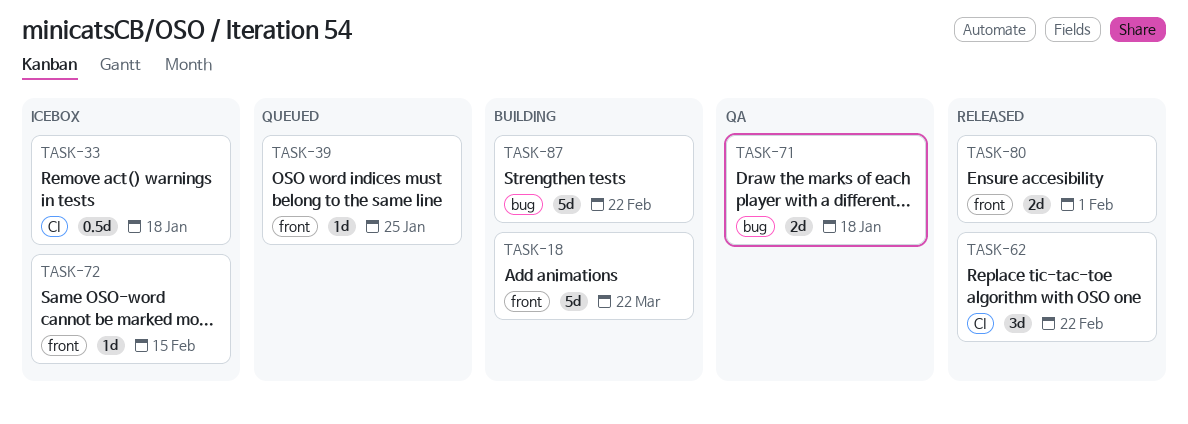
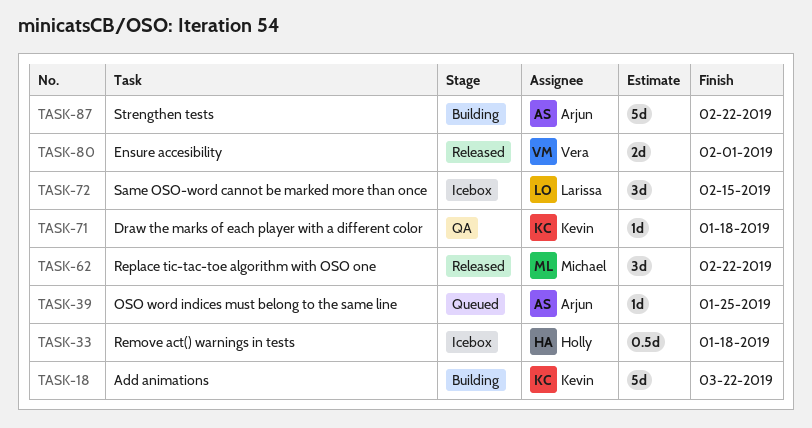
TASK-71, estimate: 2d -> 1d
TASK-72, estimate: 1d -> 3d

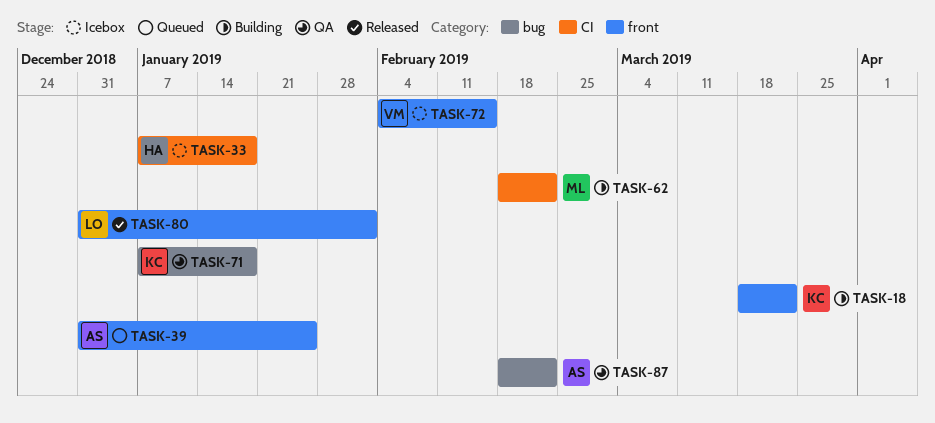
TASK-62, status: Released -> Building
TASK-72, owner: Larissa -> Vera
TASK-80, owner: Vera -> Larissa
TASK-87, status: Building -> QA

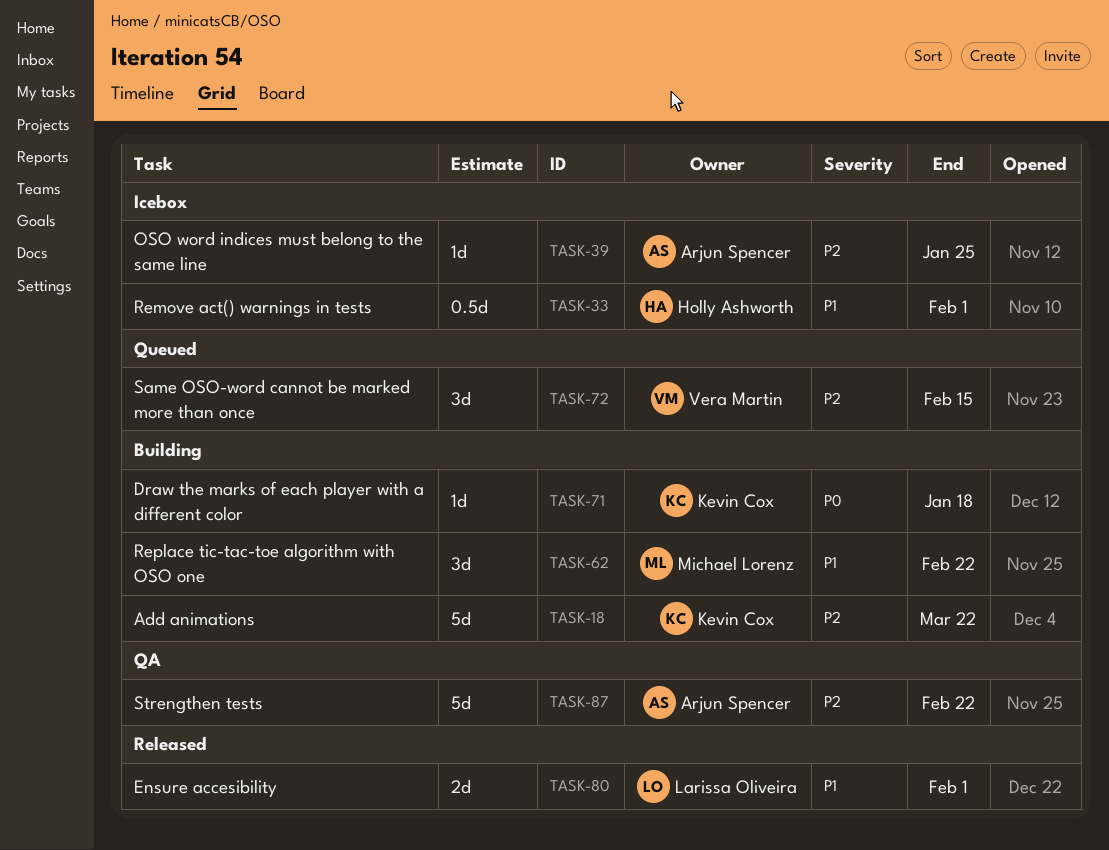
TASK-33, due: Jan 18 -> Feb 1
TASK-39, status: Queued -> Icebox
TASK-71, status: QA -> Building
TASK-72, status: Icebox -> Queued

